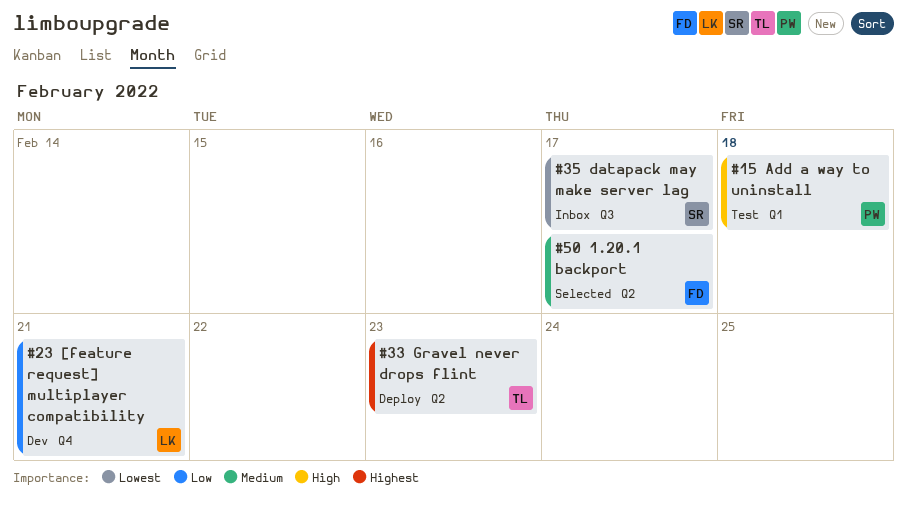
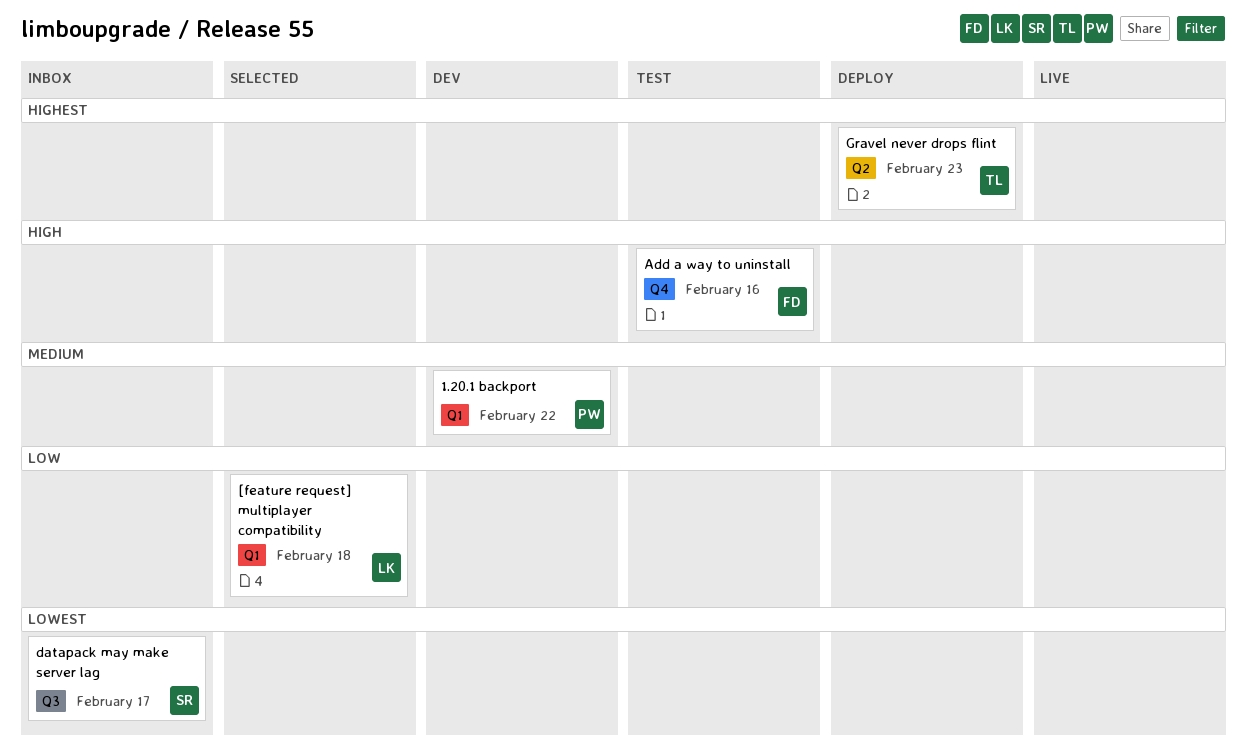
1.20.1 backport, status: Selected -> Dev
1.20.1 backport, owner: FD -> PW
1.20.1 backport, label: Q2 -> Q1
1.20.1 backport, due: Feb 17 -> Feb 22
[feature request] multiplayer compatibility, status: Dev -> Selected
[feature request] multiplayer compatibility, label: Q4 -> Q1
[feature request] multiplayer compatibility, due: Feb 21 -> Feb 18
Add a way to uninstall, owner: PW -> FD
Add a way to uninstall, label: Q1 -> Q4
Add a way to uninstall, due: Feb 18 -> Feb 16

